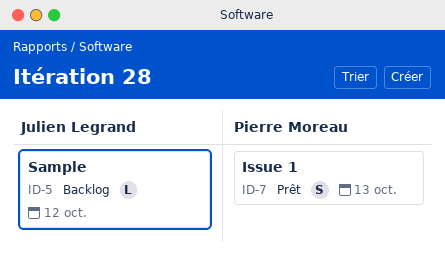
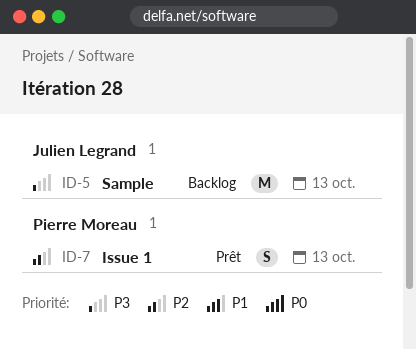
ID-5, estimate: L -> M
ID-5, due: Oct 12 -> Oct 13

